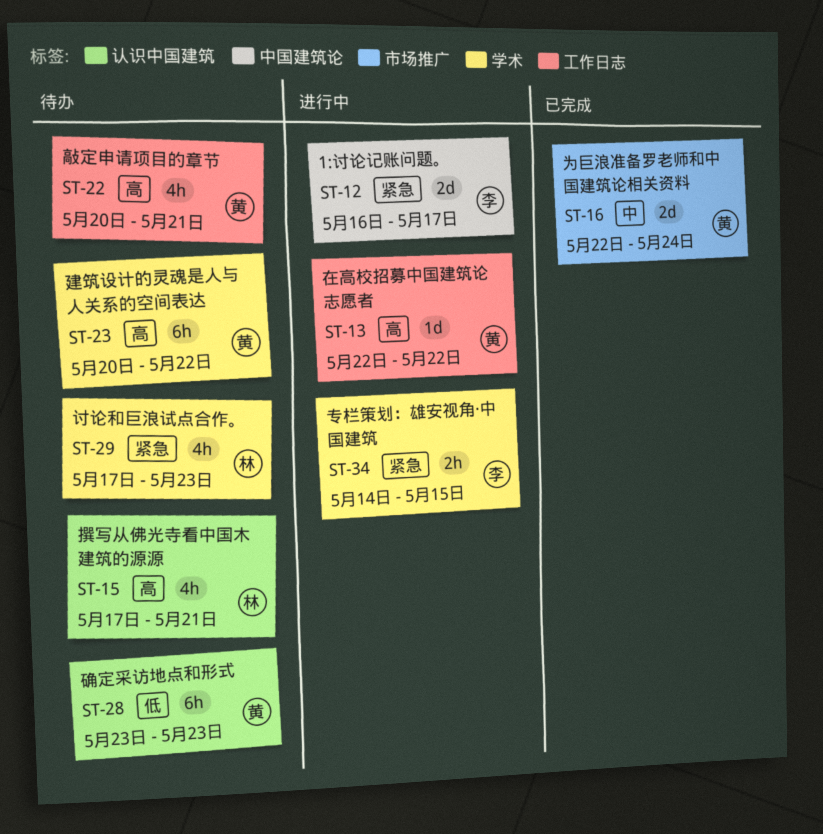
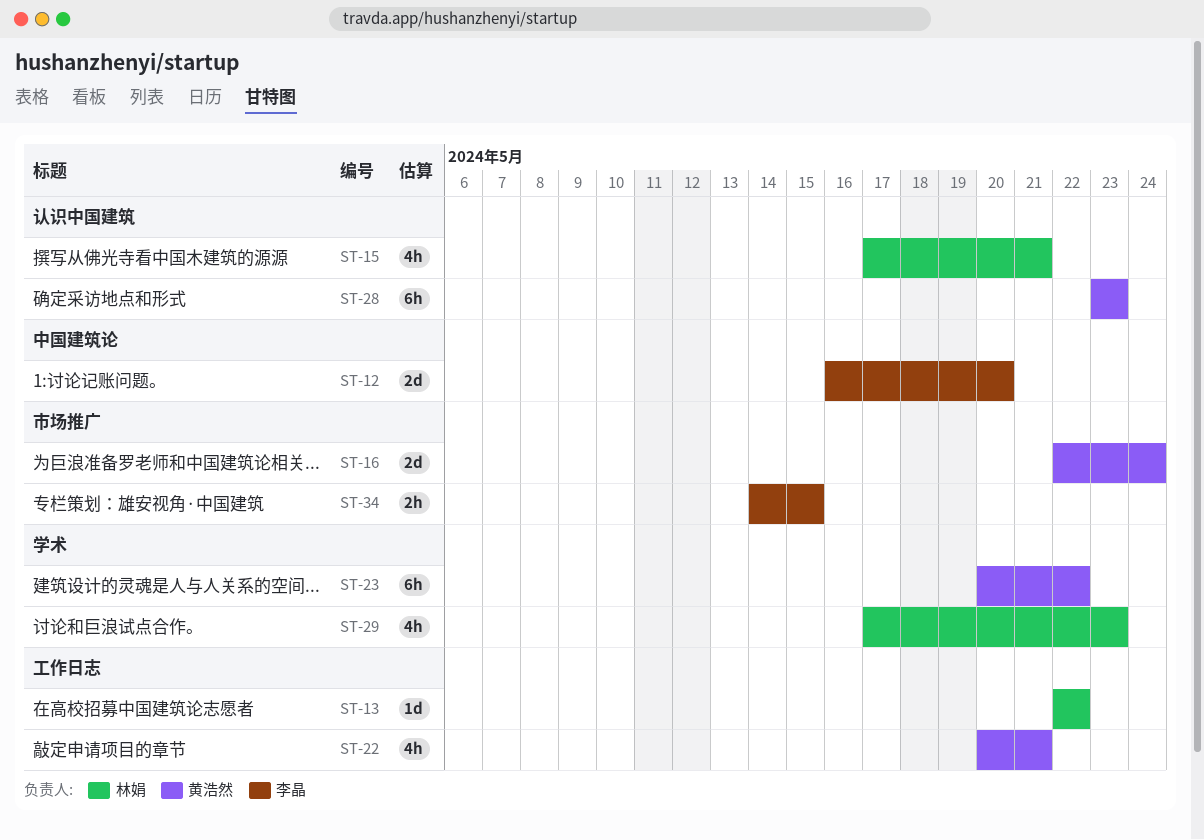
ST-12, due: May 17 -> May 20
ST-13, owner: 黄浩然 -> 林娟
ST-34, label: 学术 -> 市场推广

